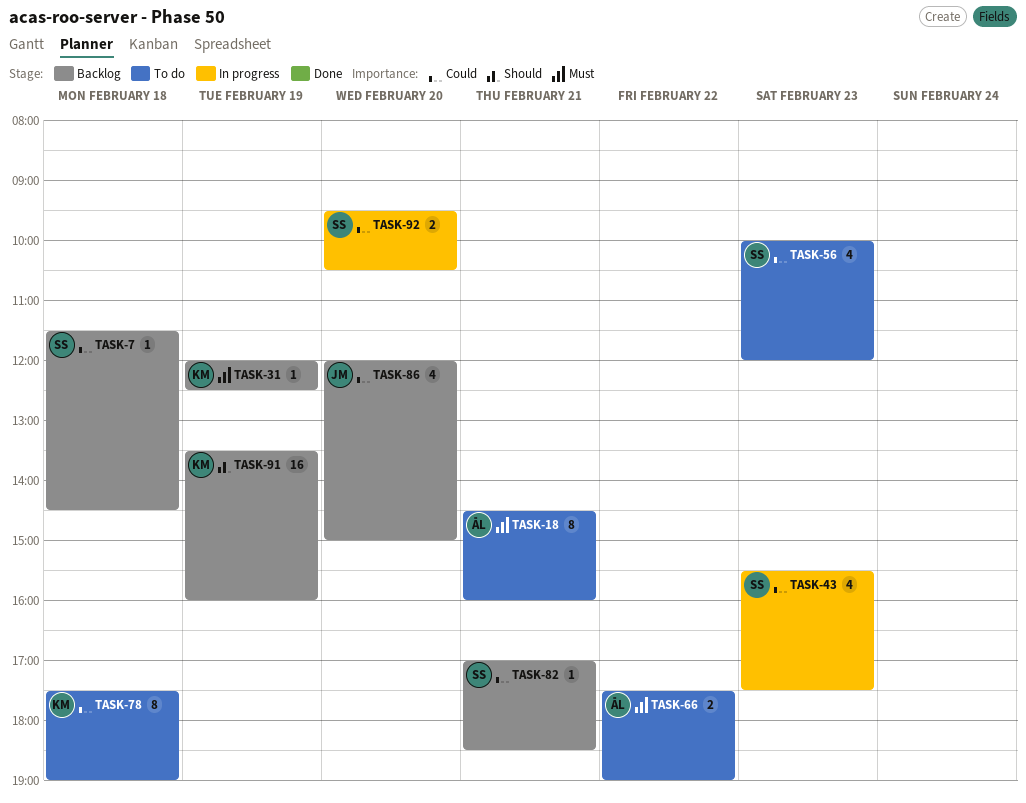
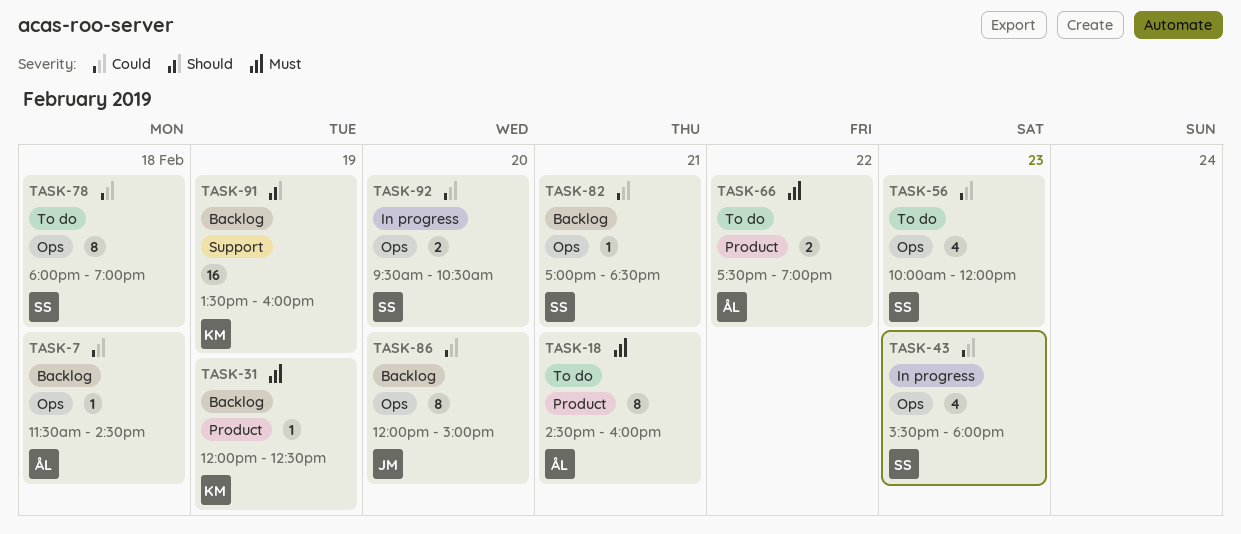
TASK-7, owner: SS -> ÅL
TASK-43, ends: 17:30 -> 18:00
TASK-78, owner: KM -> SS
TASK-78, begins: 17:30 -> 18:00
TASK-86, estimate: 4 -> 8

